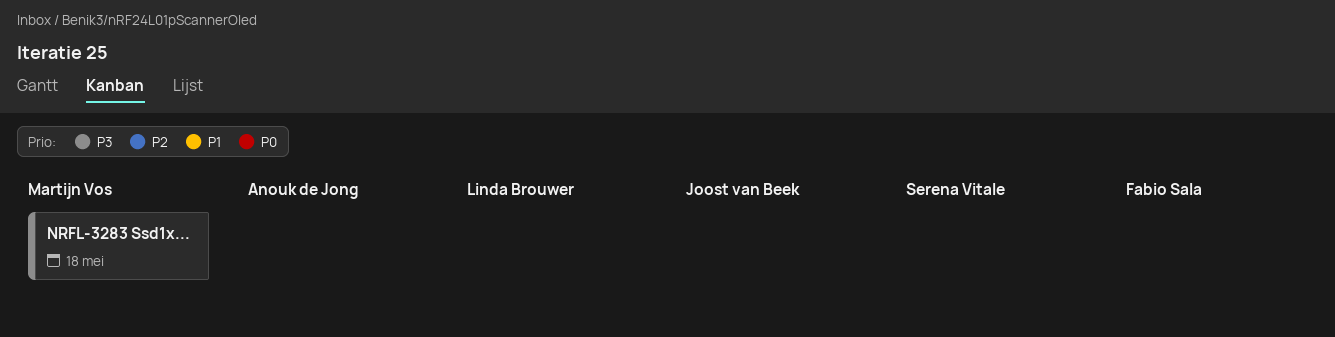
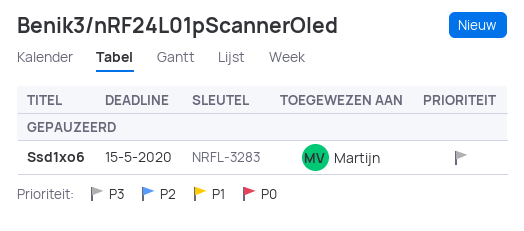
NRFL-3283, due: May 18 -> May 15

